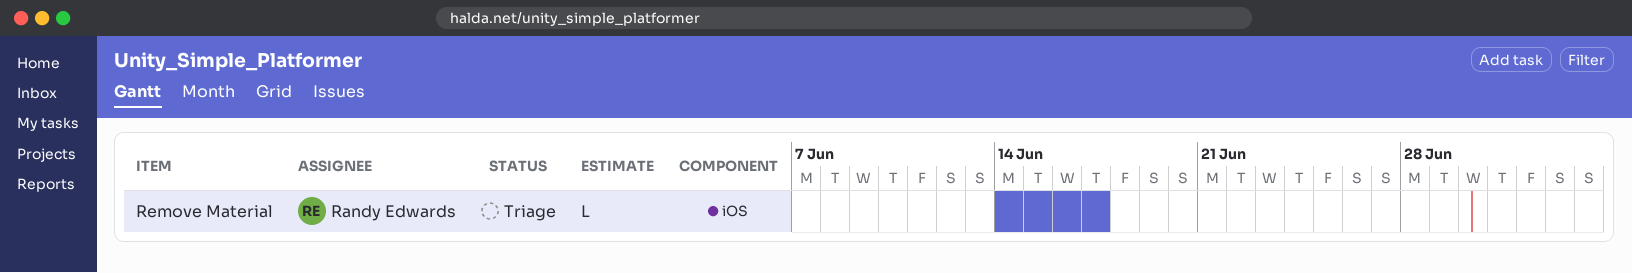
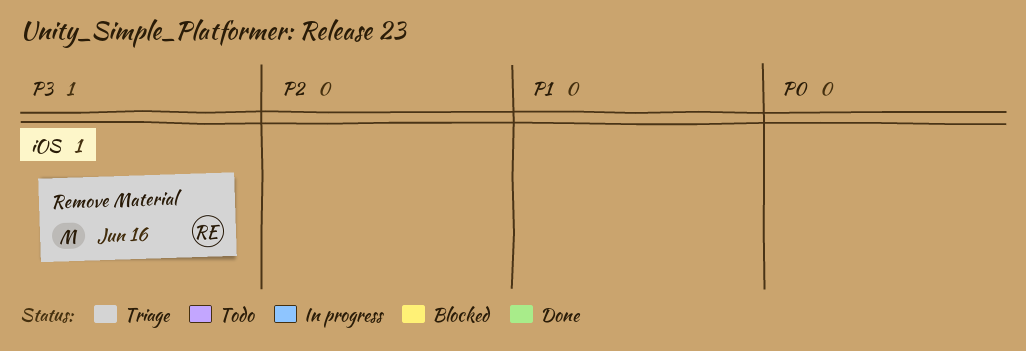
Remove Material, estimate: L -> M
Remove Material, due: Jun 17 -> Jun 16

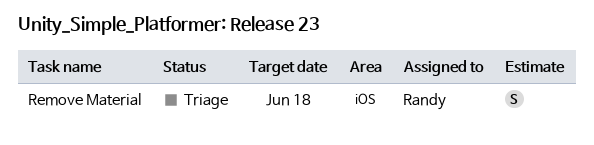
Remove Material, estimate: M -> S
Remove Material, due: Jun 16 -> Jun 18

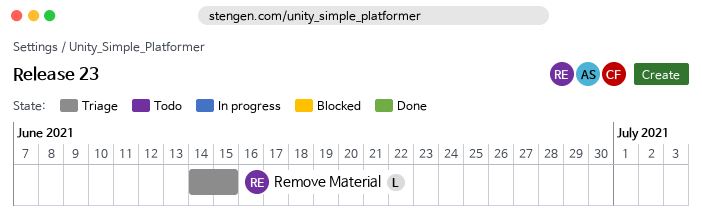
Remove Material, estimate: S -> L
Remove Material, due: Jun 18 -> Jun 15

